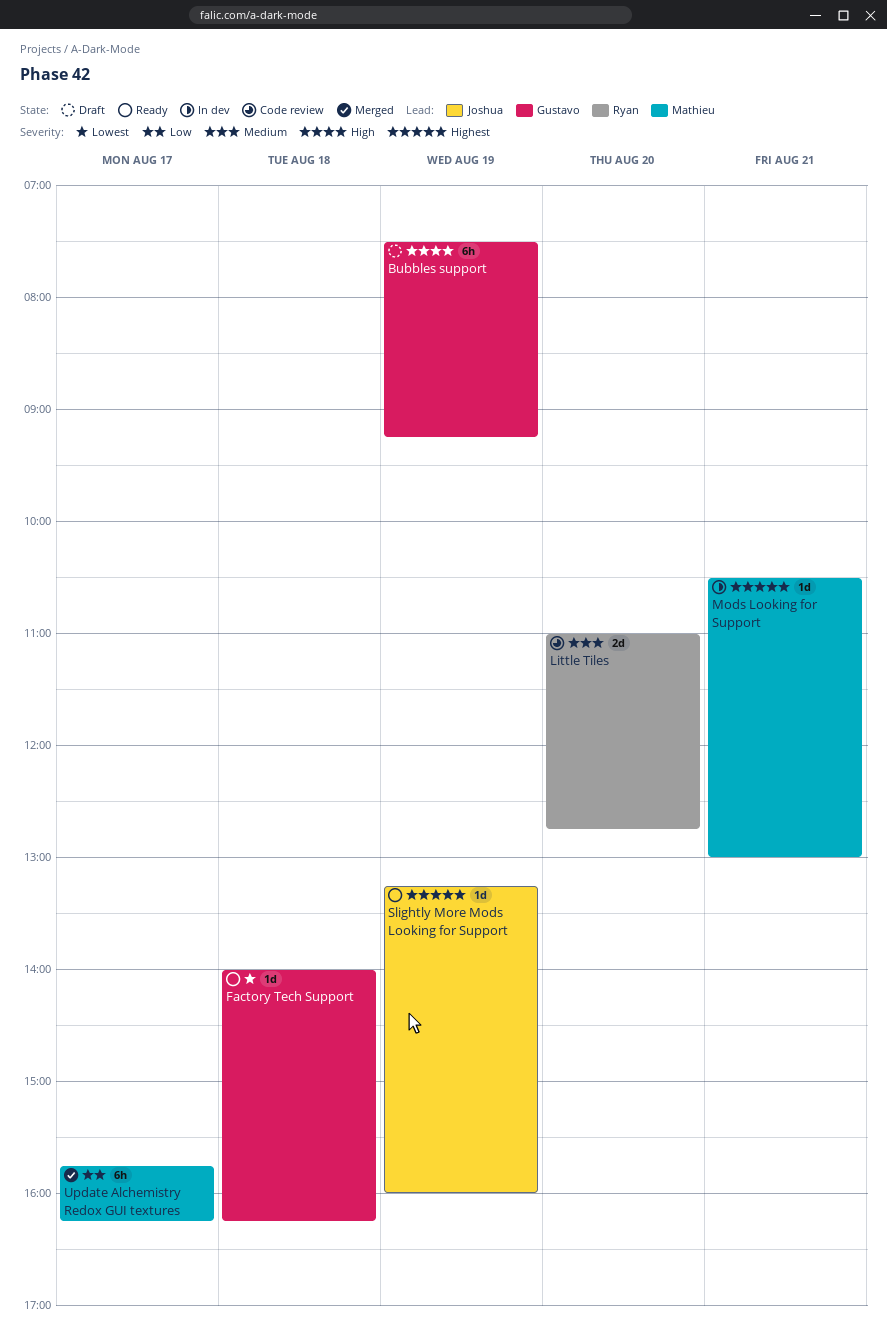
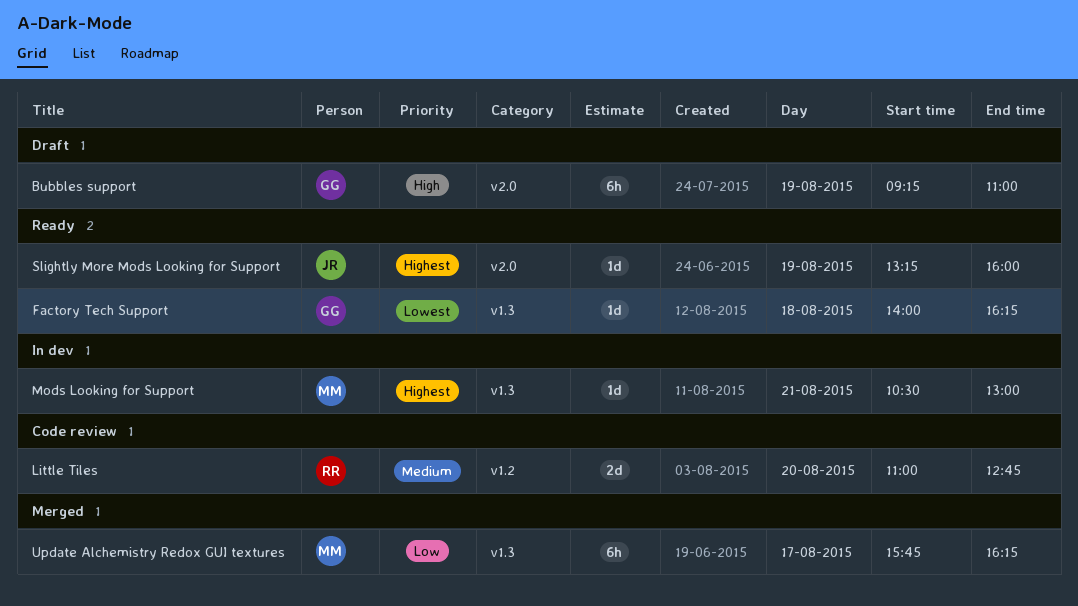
Bubbles support, begins: 07:30 -> 09:15
Bubbles support, ends: 09:15 -> 11:00

